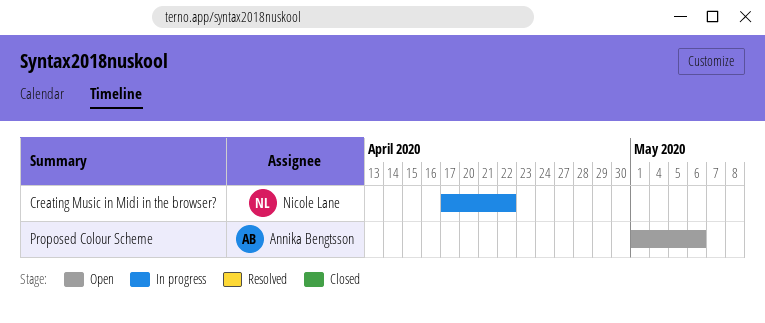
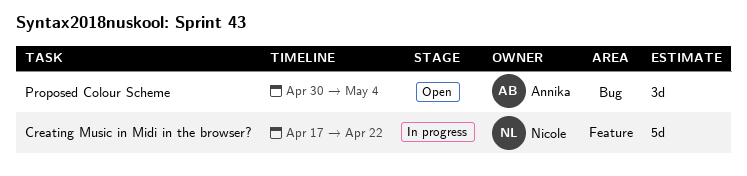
Proposed Colour Scheme, start: May 1 -> Apr 30
Proposed Colour Scheme, due: May 6 -> May 4

